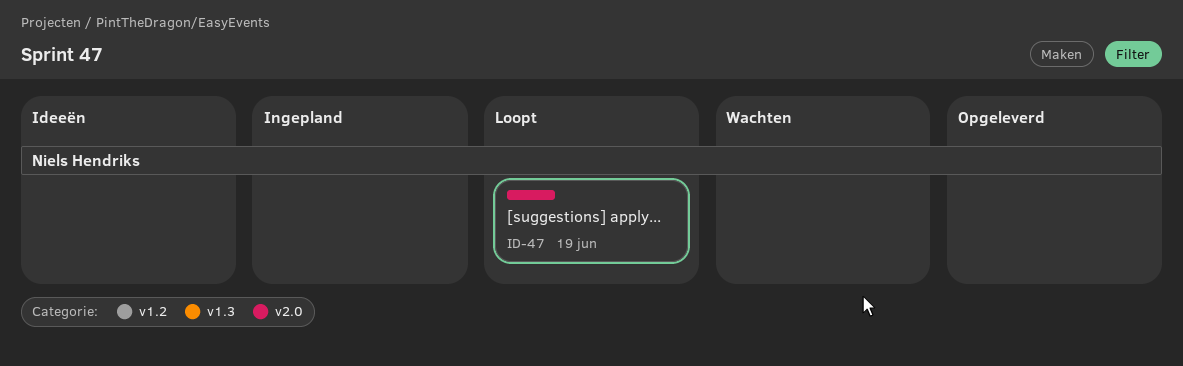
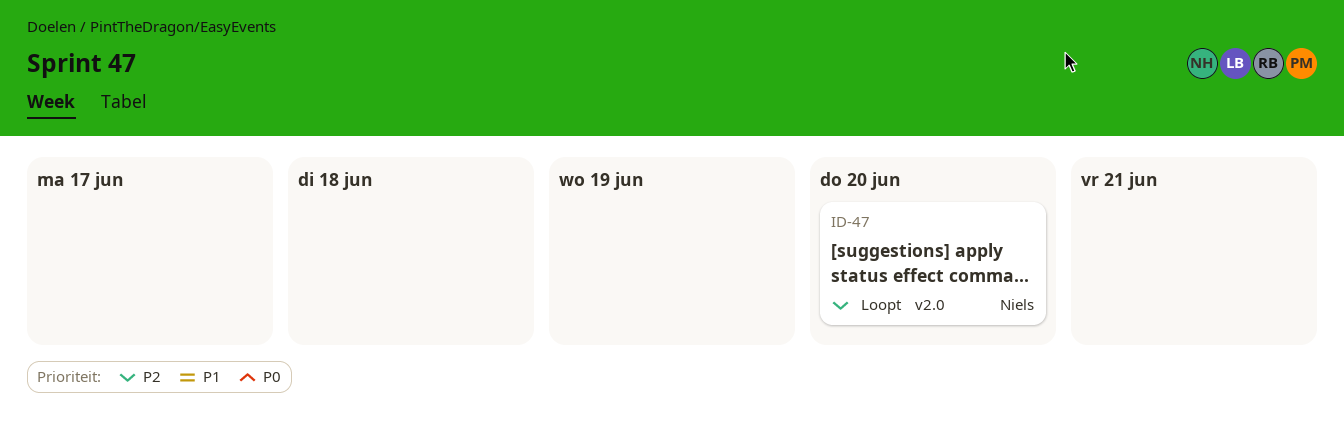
ID-47, due: Jun 19 -> Jun 20

